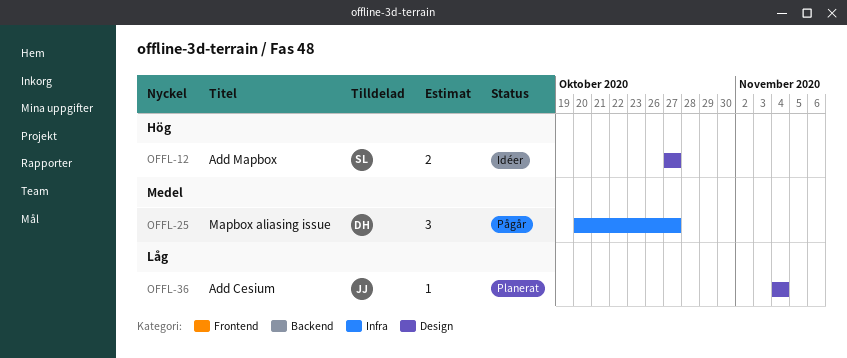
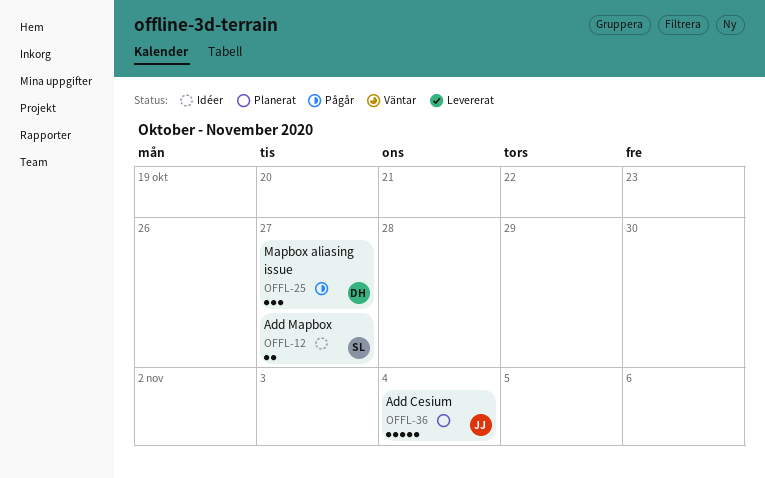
OFFL-36, estimate: 1 -> 5

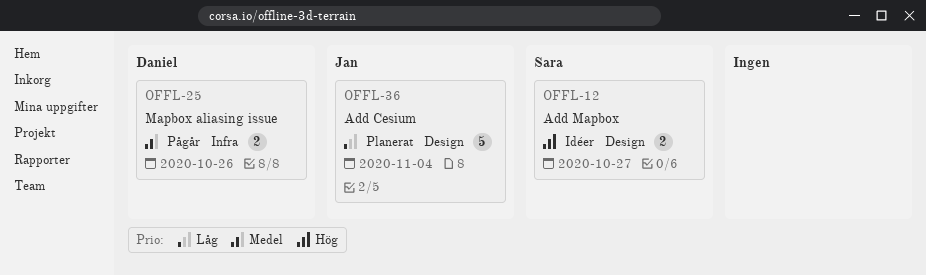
OFFL-25, estimate: 3 -> 2
OFFL-25, due: Oct 27 -> Oct 26

